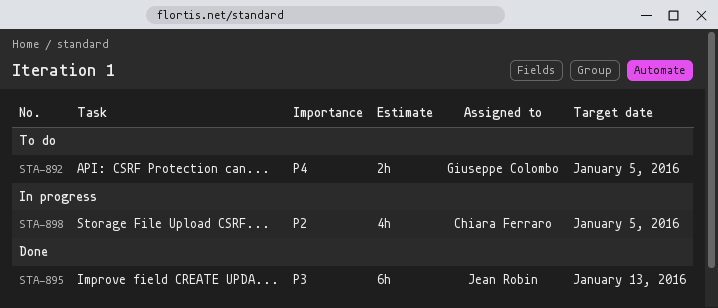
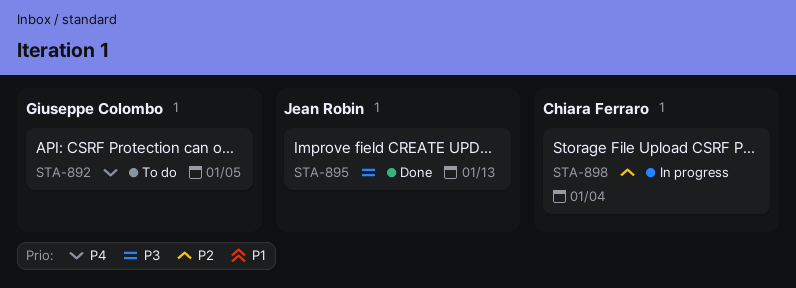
STA-898, due: Jan 5 -> Jan 4

